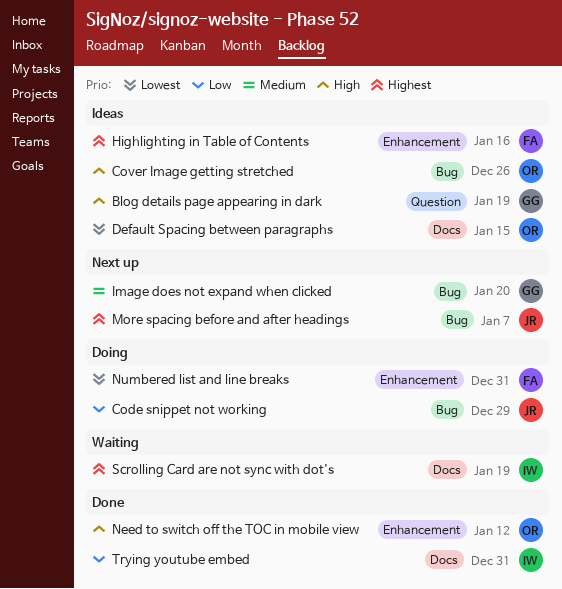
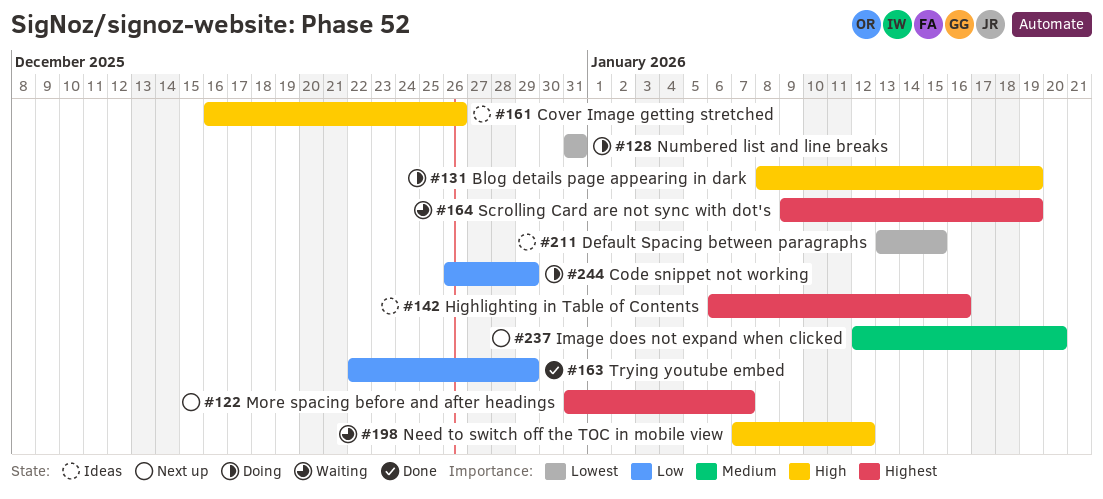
Blog details page appearing in dark, status: Ideas -> Doing
Need to switch off the TOC in mobile view, status: Done -> Waiting
Trying youtube embed, due: Dec 31 -> Dec 29

